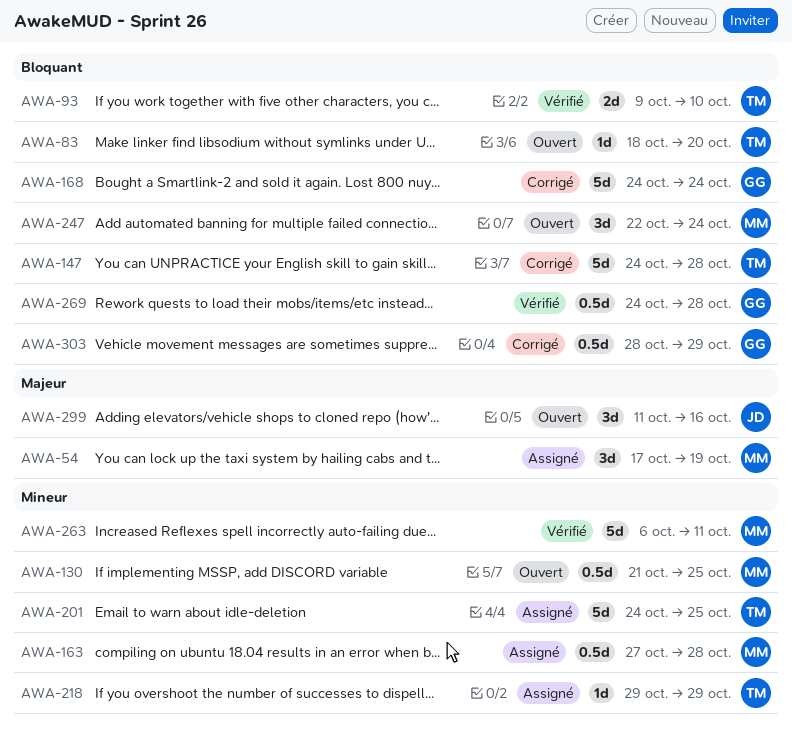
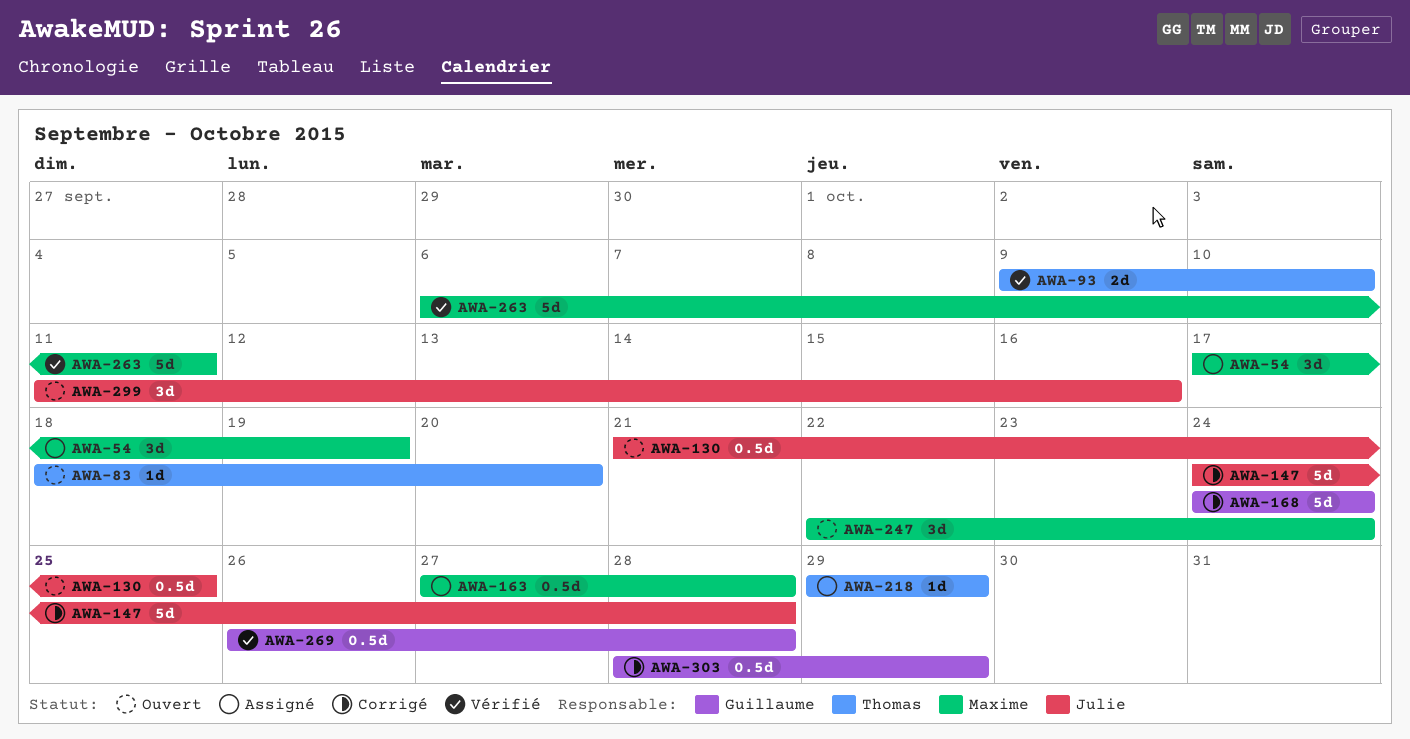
AWA-130, owner: Maxime -> Julie
AWA-147, owner: Thomas -> Julie
AWA-201: present -> none
AWA-269, start: Oct 24 -> Oct 26

